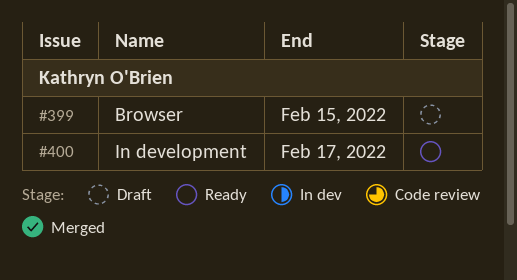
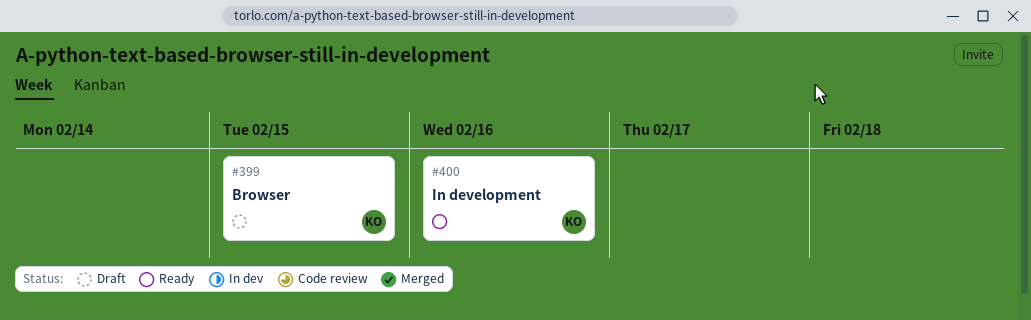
#400, due: Feb 17 -> Feb 16

